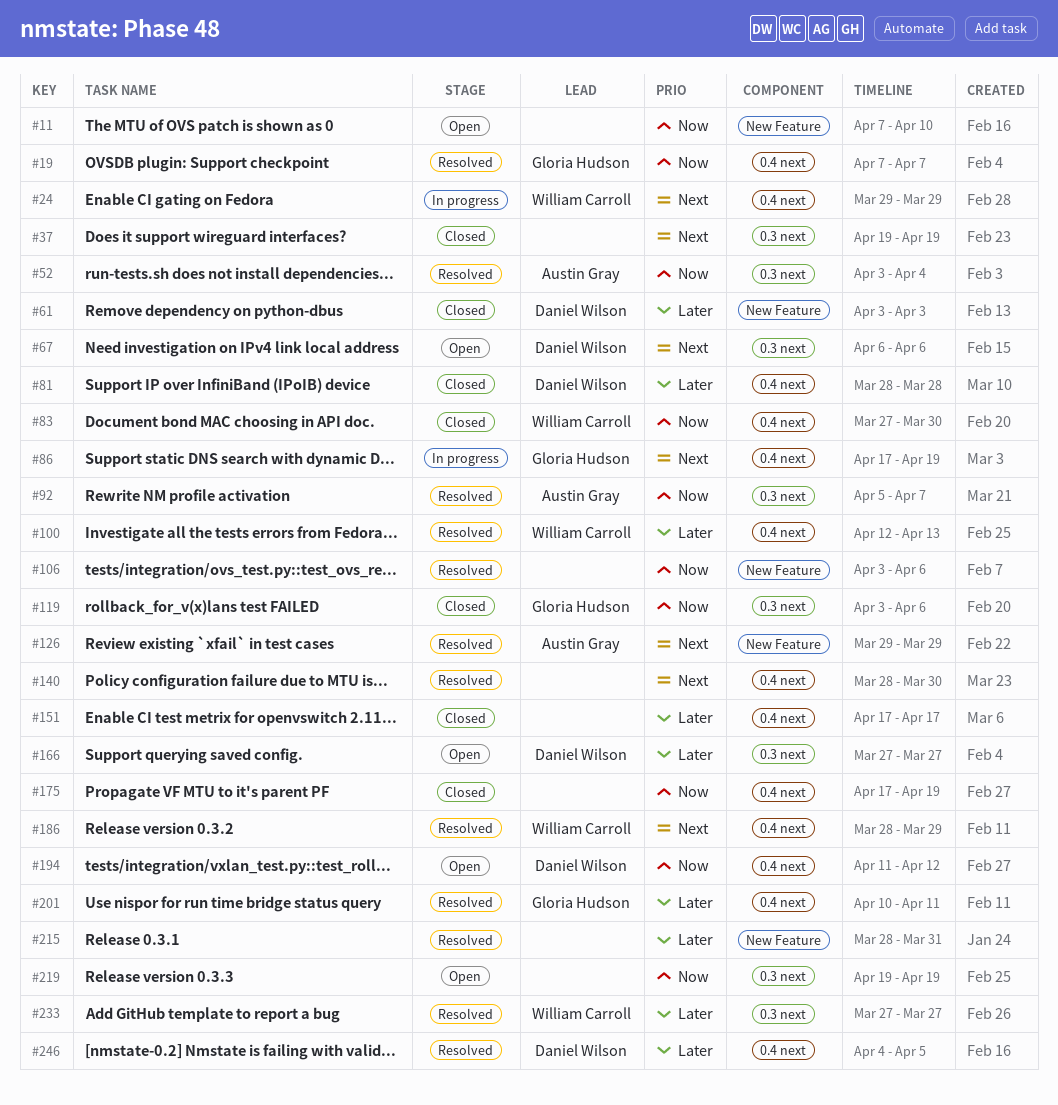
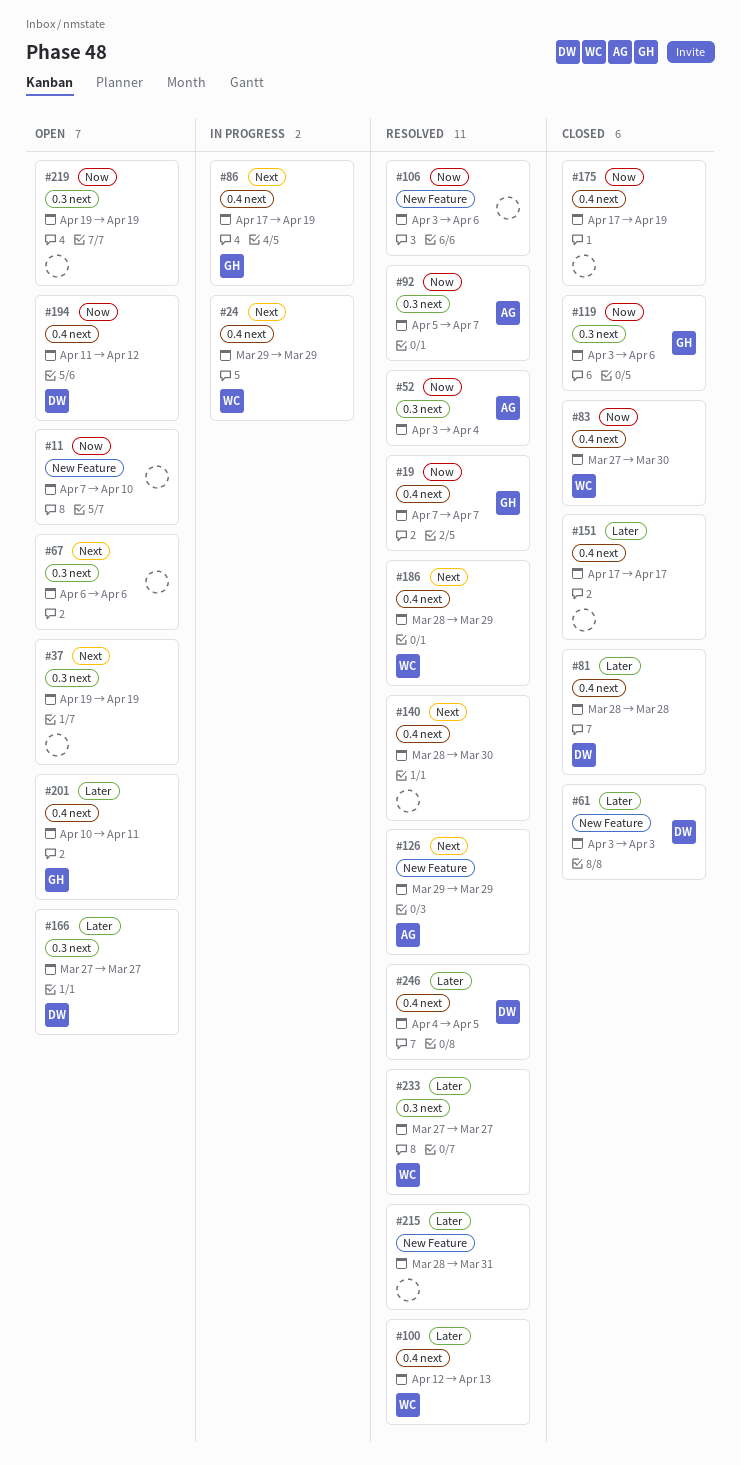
#37, status: Closed -> Open
#67, owner: Daniel Wilson -> none
#201, status: Resolved -> Open

